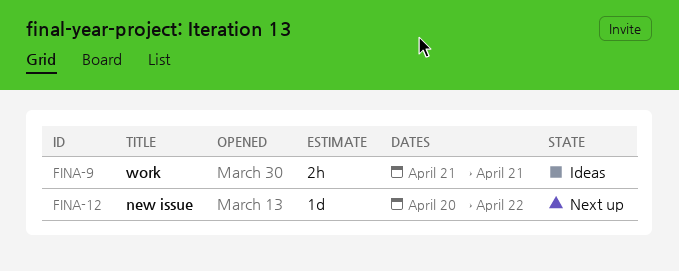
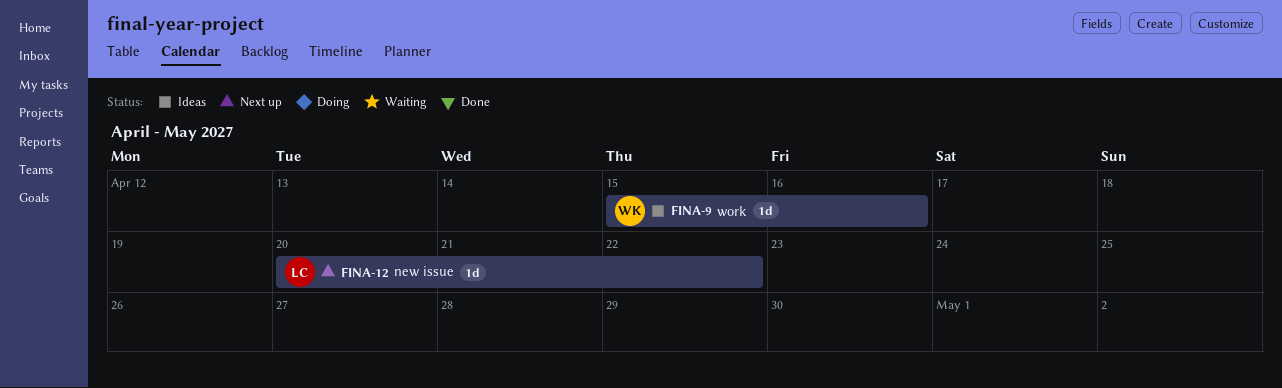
FINA-9, estimate: 2h -> 1d
FINA-9, start: Apr 21 -> Apr 15
FINA-9, due: Apr 21 -> Apr 16

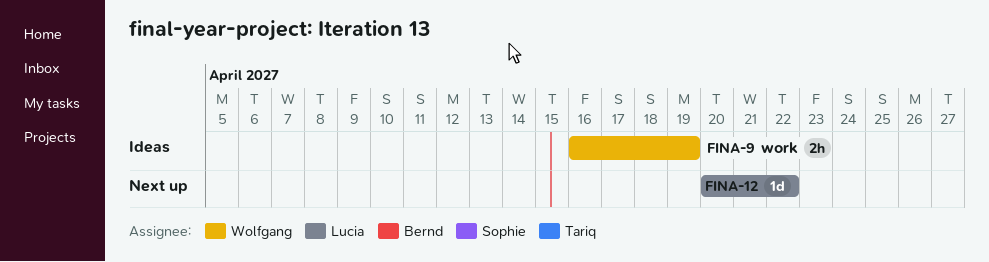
FINA-9, estimate: 1d -> 2h
FINA-9, start: Apr 15 -> Apr 16
FINA-9, due: Apr 16 -> Apr 19

